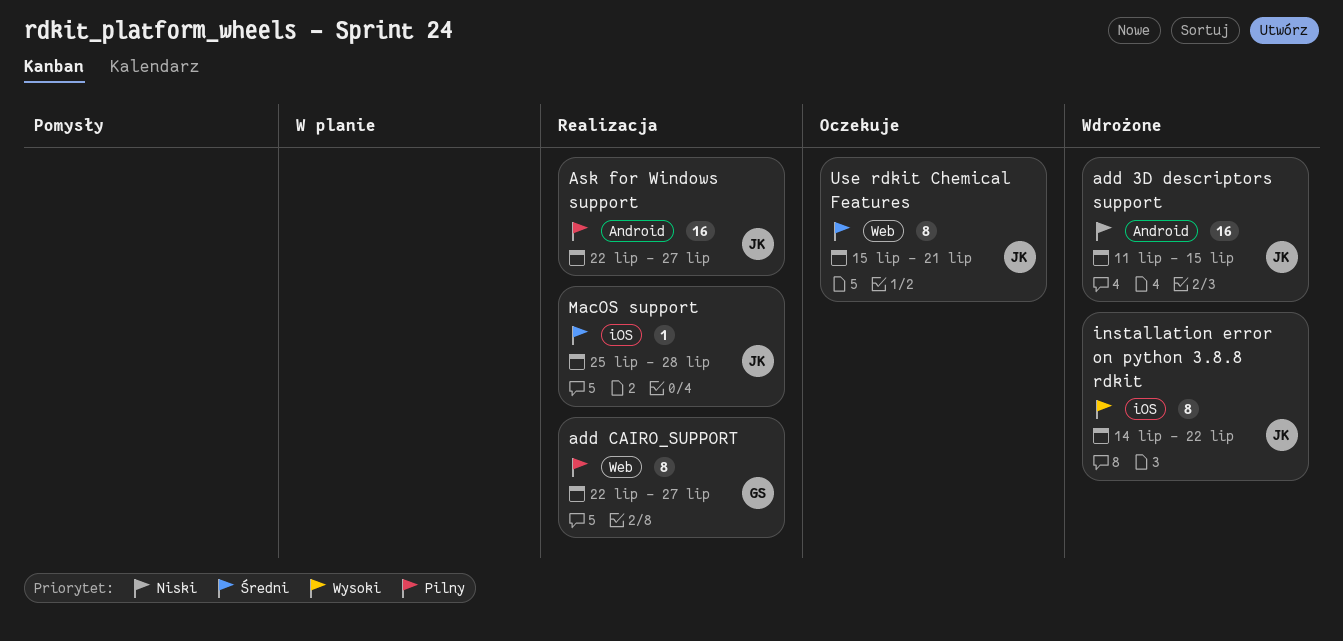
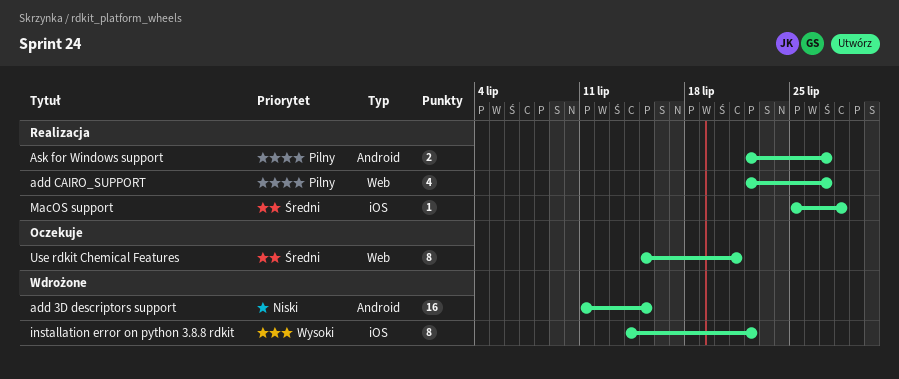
add CAIRO_SUPPORT, estimate: 8 -> 4
Ask for Windows support, estimate: 16 -> 2

